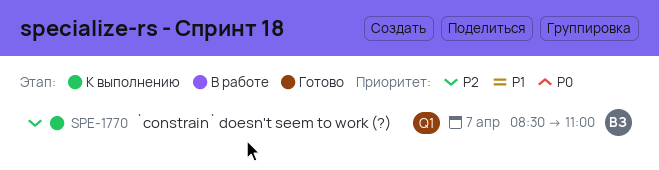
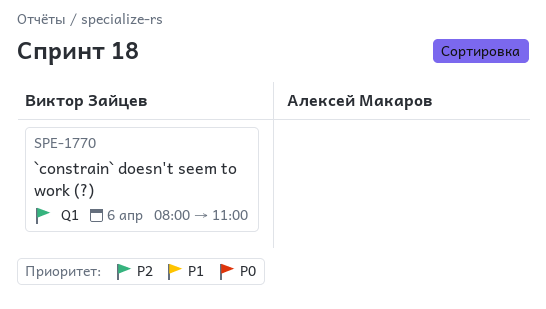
SPE-1770, day: Apr 7 -> Apr 6
SPE-1770, begins: 08:30 -> 08:00

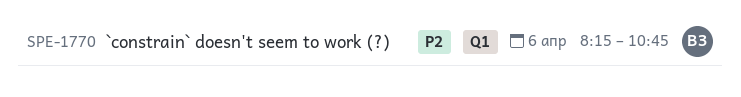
SPE-1770, begins: 08:00 -> 08:15
SPE-1770, ends: 11:00 -> 10:45

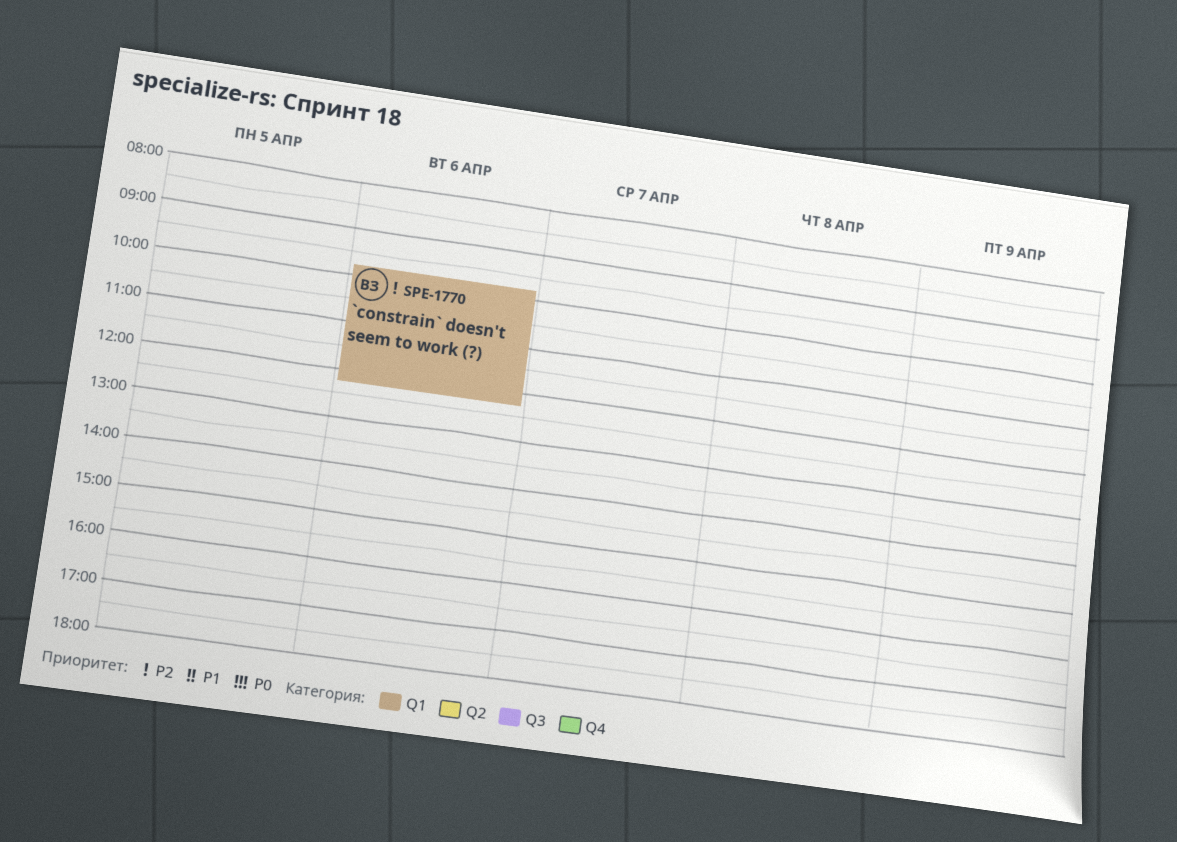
SPE-1770, begins: 08:15 -> 09:45
SPE-1770, ends: 10:45 -> 12:15

